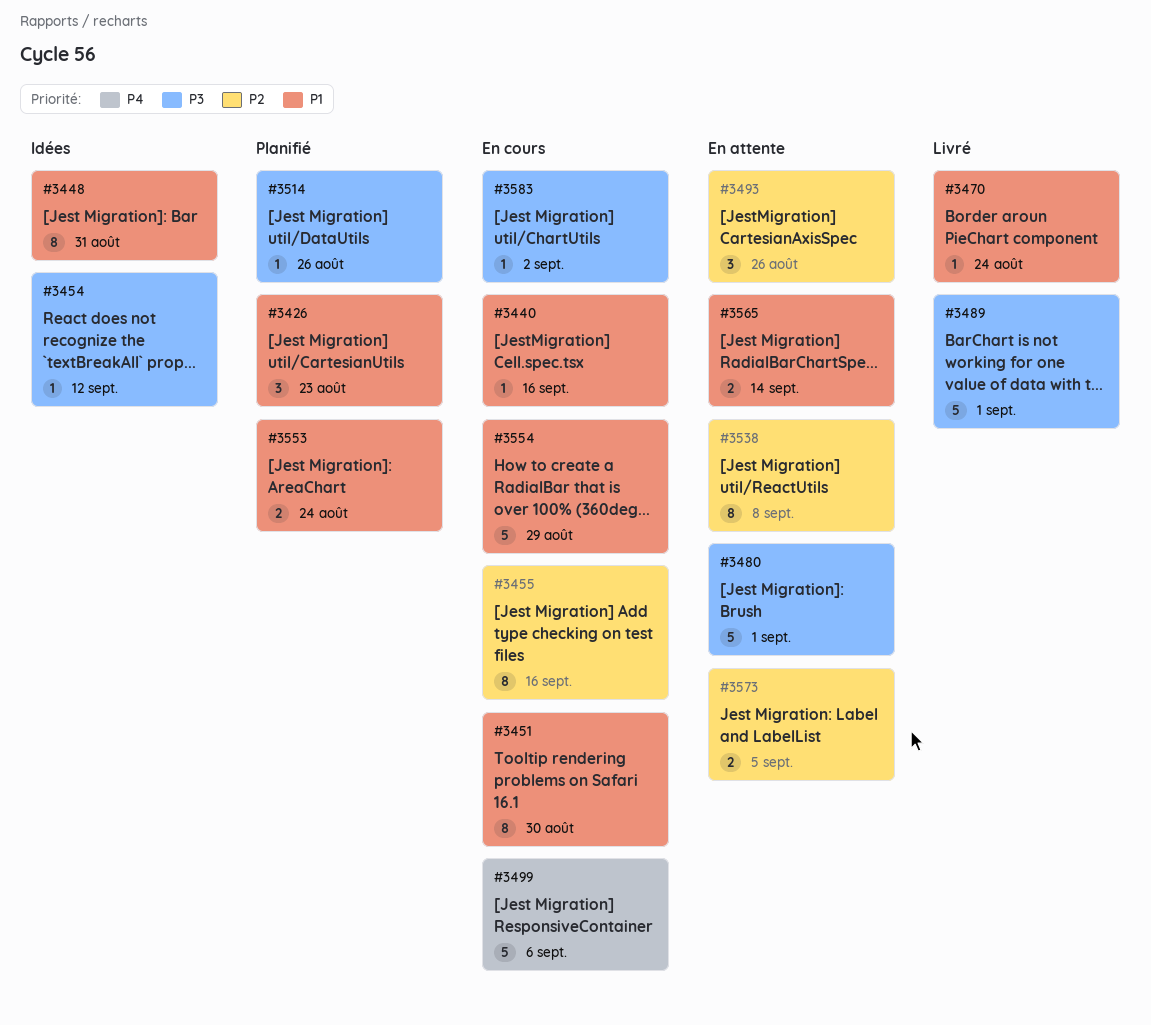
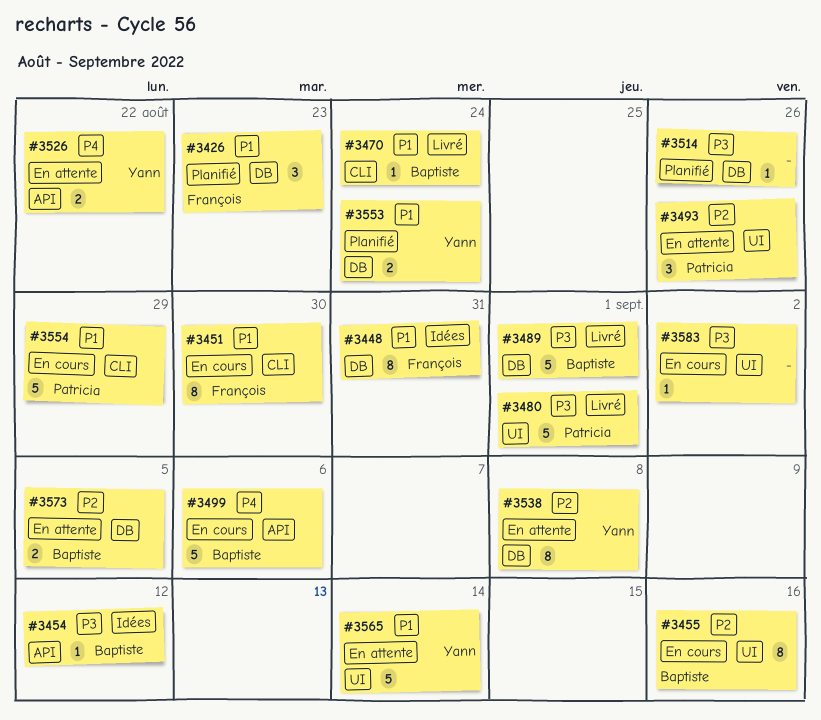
#3440: present -> none
#3480, status: En attente -> Livré
#3526: none -> present
#3565, estimate: 2 -> 5

